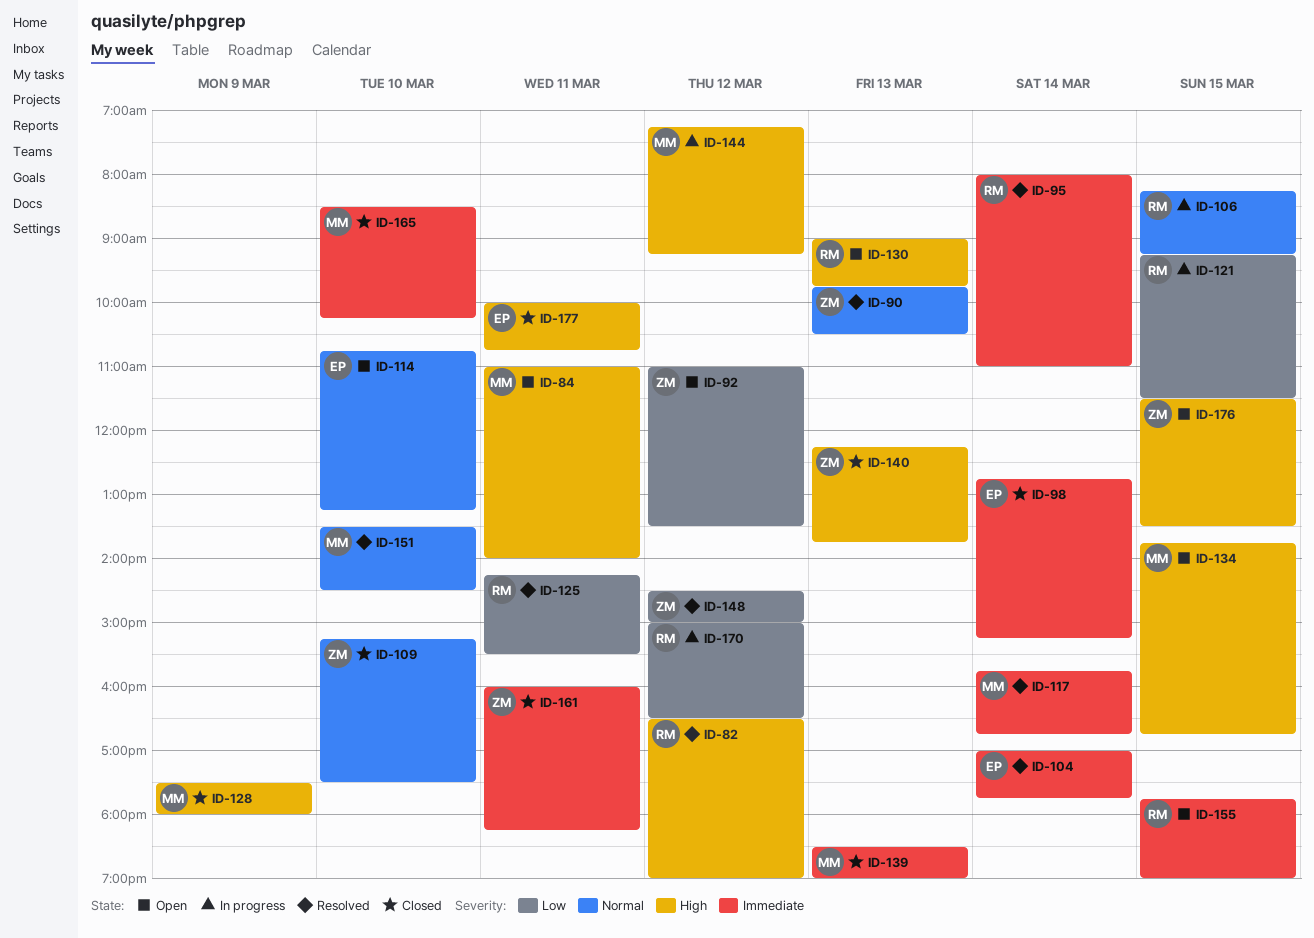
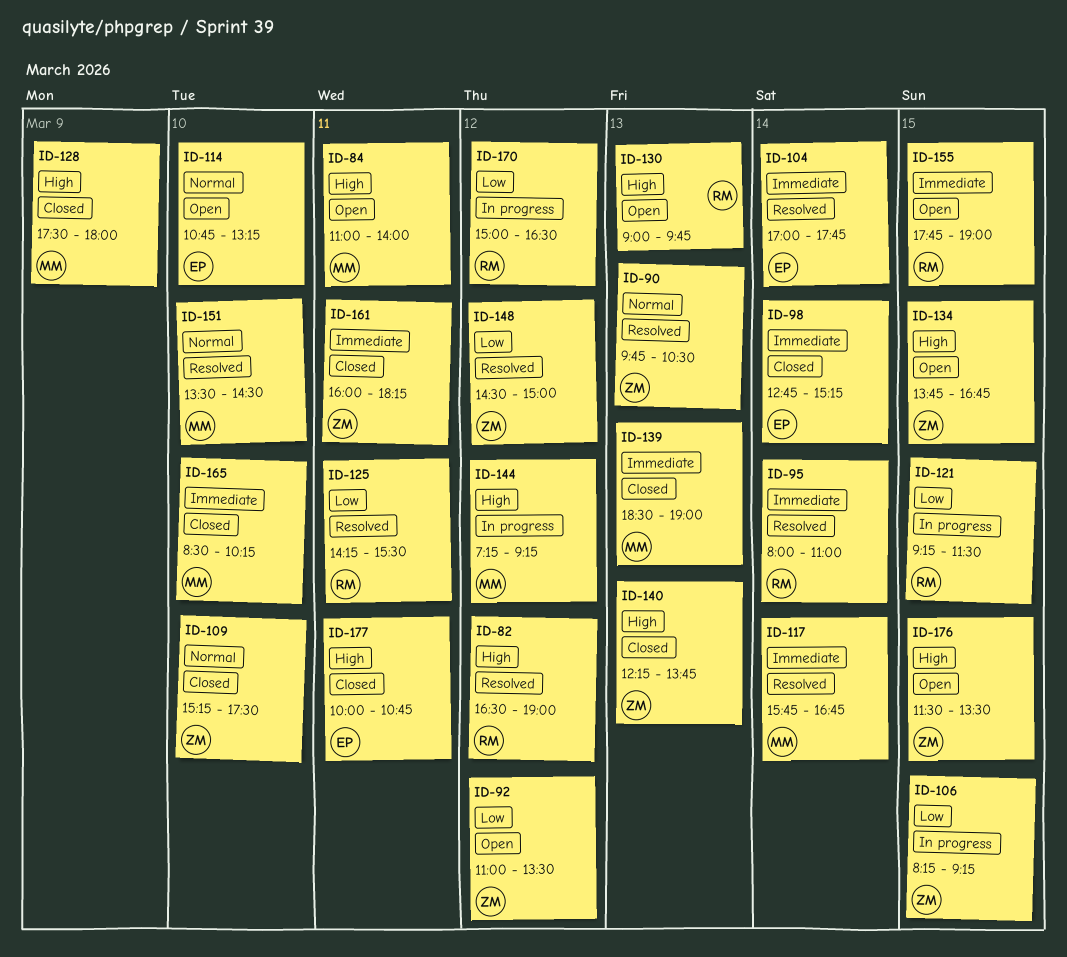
ID-106, owner: RM -> ZM
ID-106, priority: Normal -> Low
ID-134, owner: MM -> ZM

